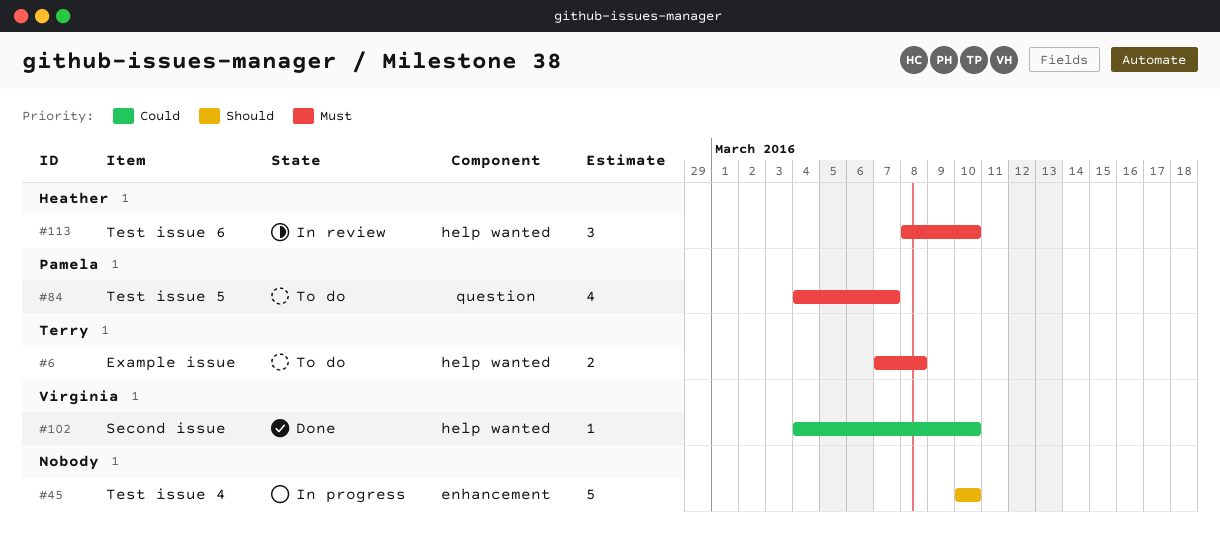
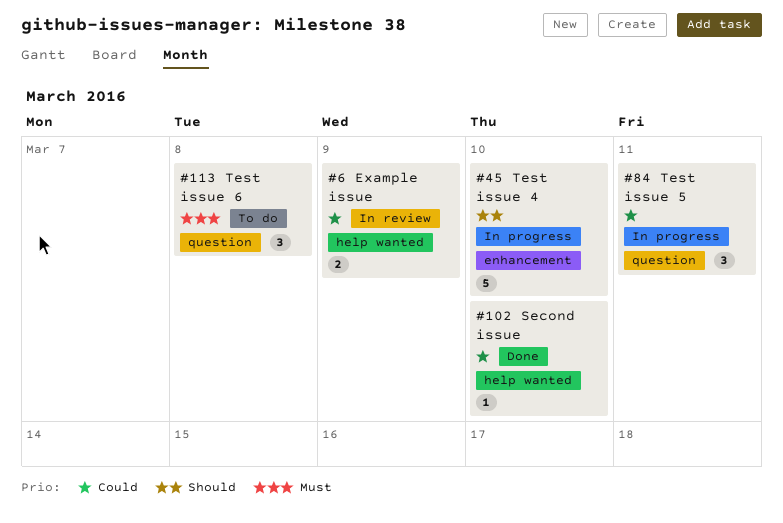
#6, status: To do -> In review
#6, priority: Must -> Could
#6, due: Mar 8 -> Mar 9
#84, status: To do -> In progress
#84, priority: Must -> Could
#84, estimate: 4 -> 3
#84, due: Mar 7 -> Mar 11
#113, status: In review -> To do
#113, label: help wanted -> question
#113, due: Mar 10 -> Mar 8

